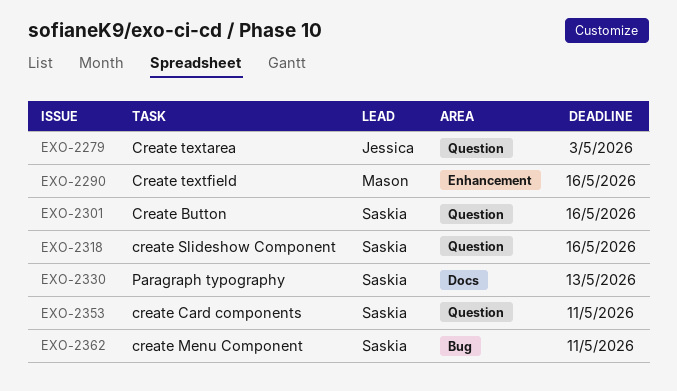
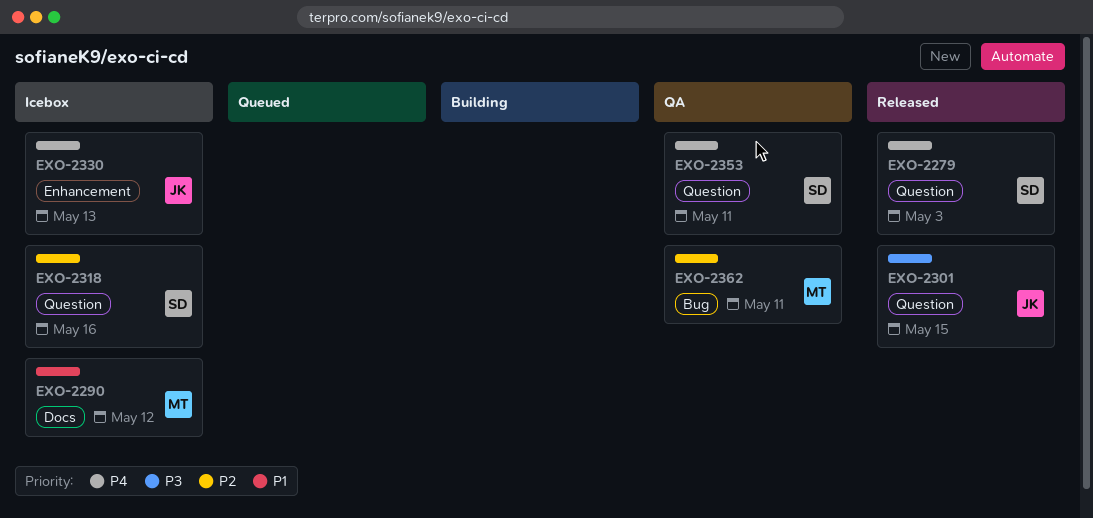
EXO-2279, owner: Jessica -> Saskia
EXO-2290, label: Enhancement -> Docs
EXO-2290, due: May 16 -> May 12
EXO-2301, owner: Saskia -> Jessica
EXO-2301, due: May 16 -> May 15
EXO-2330, owner: Saskia -> Jessica
EXO-2330, label: Docs -> Enhancement
EXO-2362, owner: Saskia -> Mason

